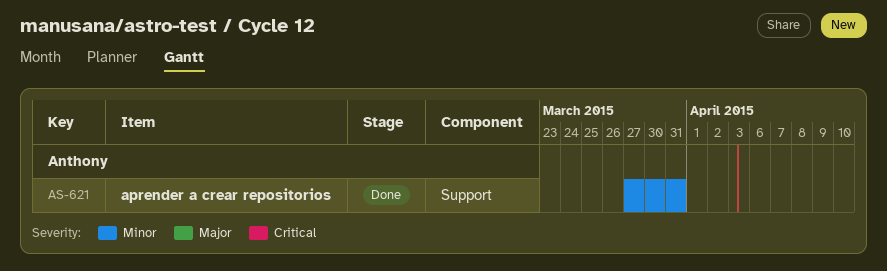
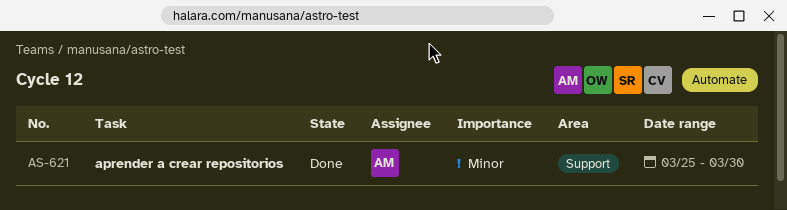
AS-621, start: Mar 27 -> Mar 25
AS-621, due: Mar 31 -> Mar 30

